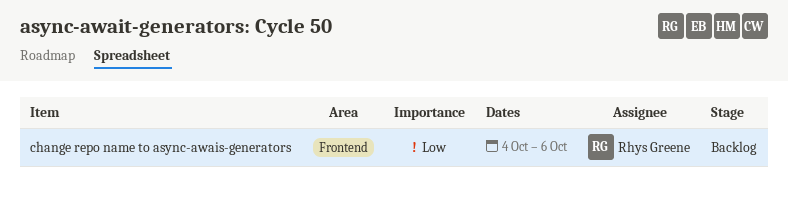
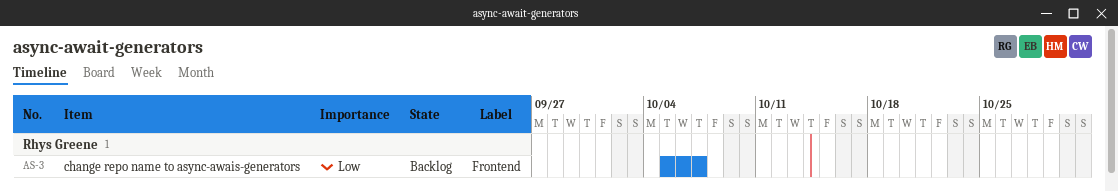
change repo name to async-awais-generators, start: Oct 4 -> Oct 5
change repo name to async-awais-generators, due: Oct 6 -> Oct 7

